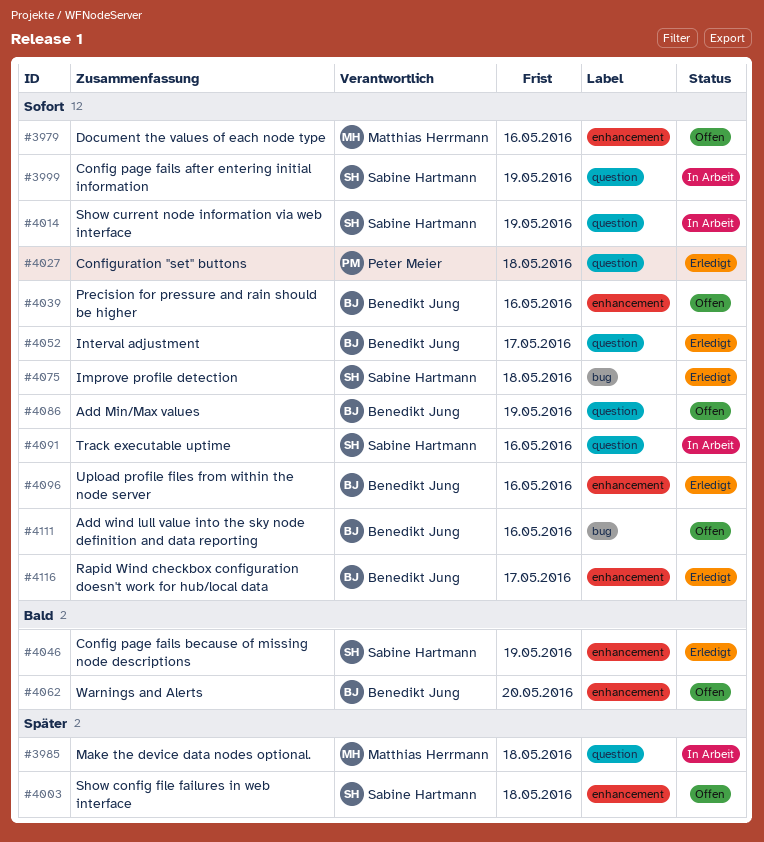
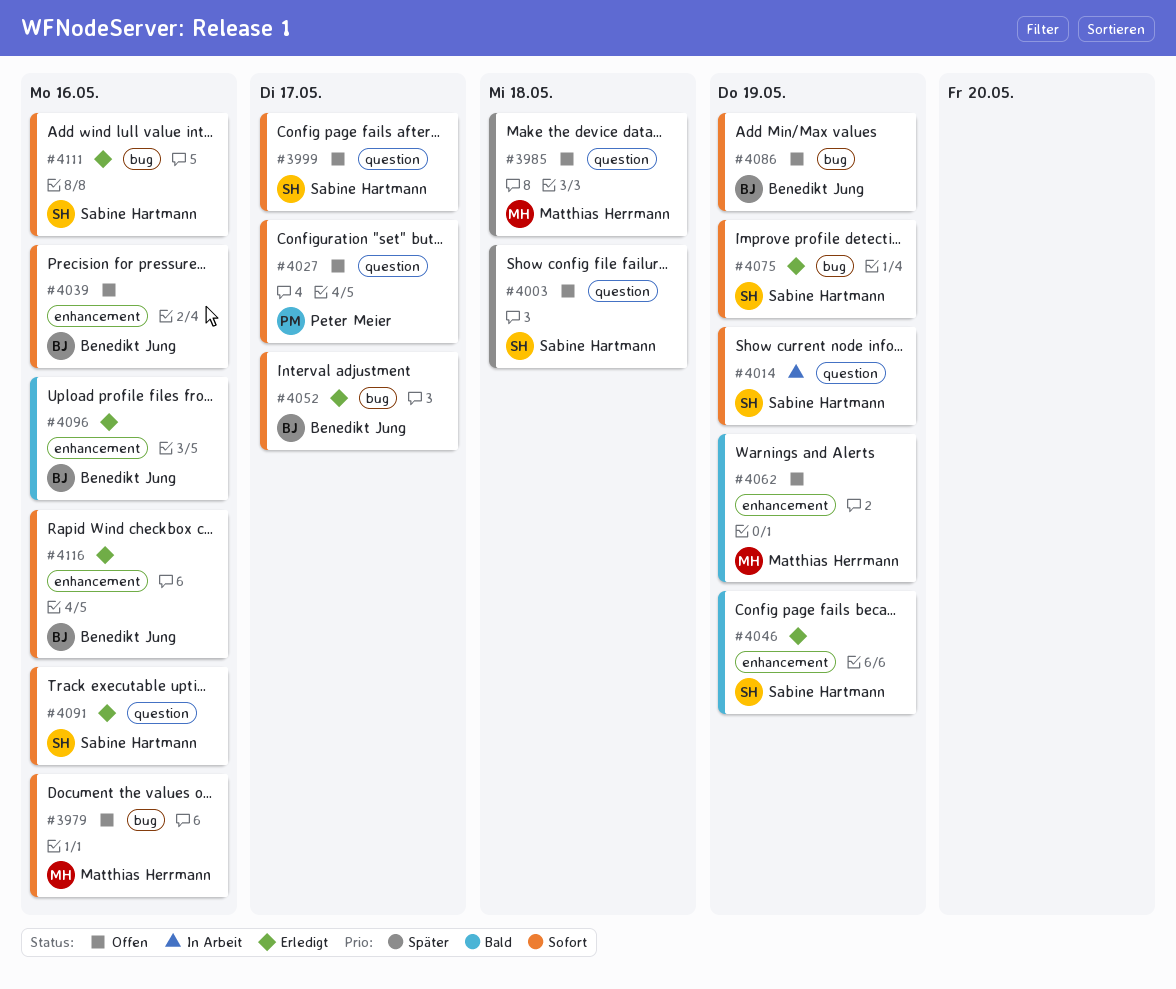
#3979, label: enhancement -> bug
#3985, status: In Arbeit -> Offen
#3999, status: In Arbeit -> Offen
#3999, due: May 19 -> May 17
#4003, label: enhancement -> question
#4027, status: Erledigt -> Offen
#4027, due: May 18 -> May 17
#4052, label: question -> bug
#4062, owner: Benedikt Jung -> Matthias Herrmann
#4062, due: May 20 -> May 19
#4075, due: May 18 -> May 19
#4086, label: question -> bug
#4091, status: In Arbeit -> Erledigt
#4096, priority: Sofort -> Bald
#4111, status: Offen -> Erledigt
#4111, owner: Benedikt Jung -> Sabine Hartmann
#4116, due: May 17 -> May 16

